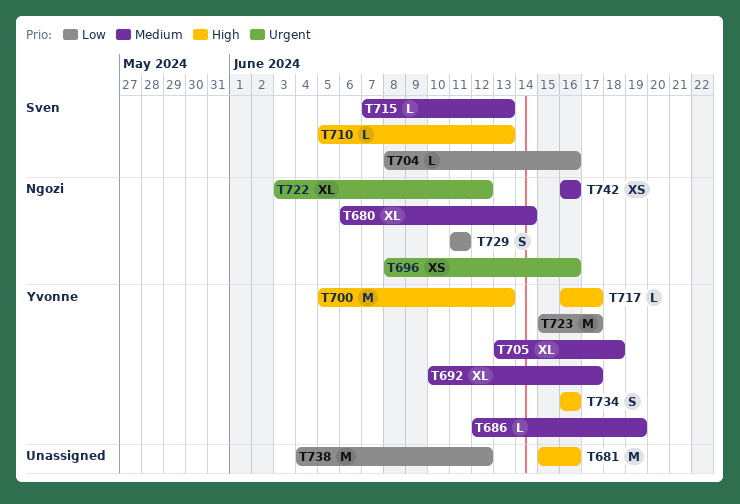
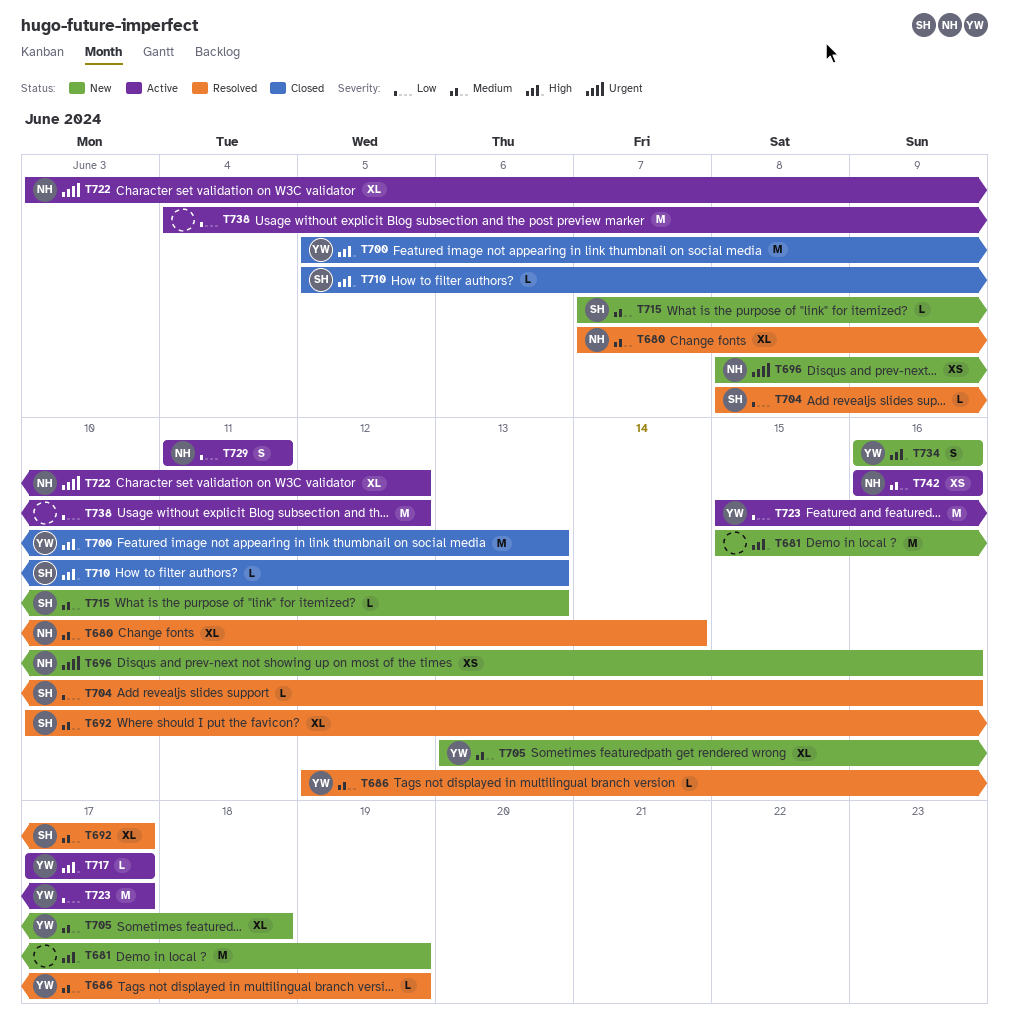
T680, start: Jun 6 -> Jun 7
T681, due: Jun 16 -> Jun 19
T692, owner: Yvonne -> Sven
T717, start: Jun 16 -> Jun 17

